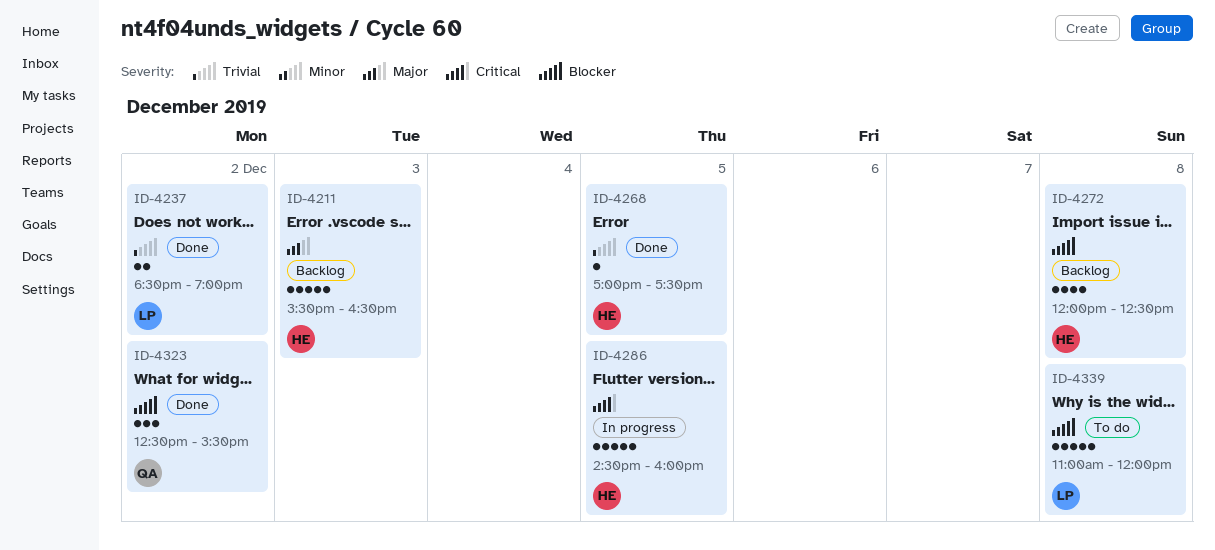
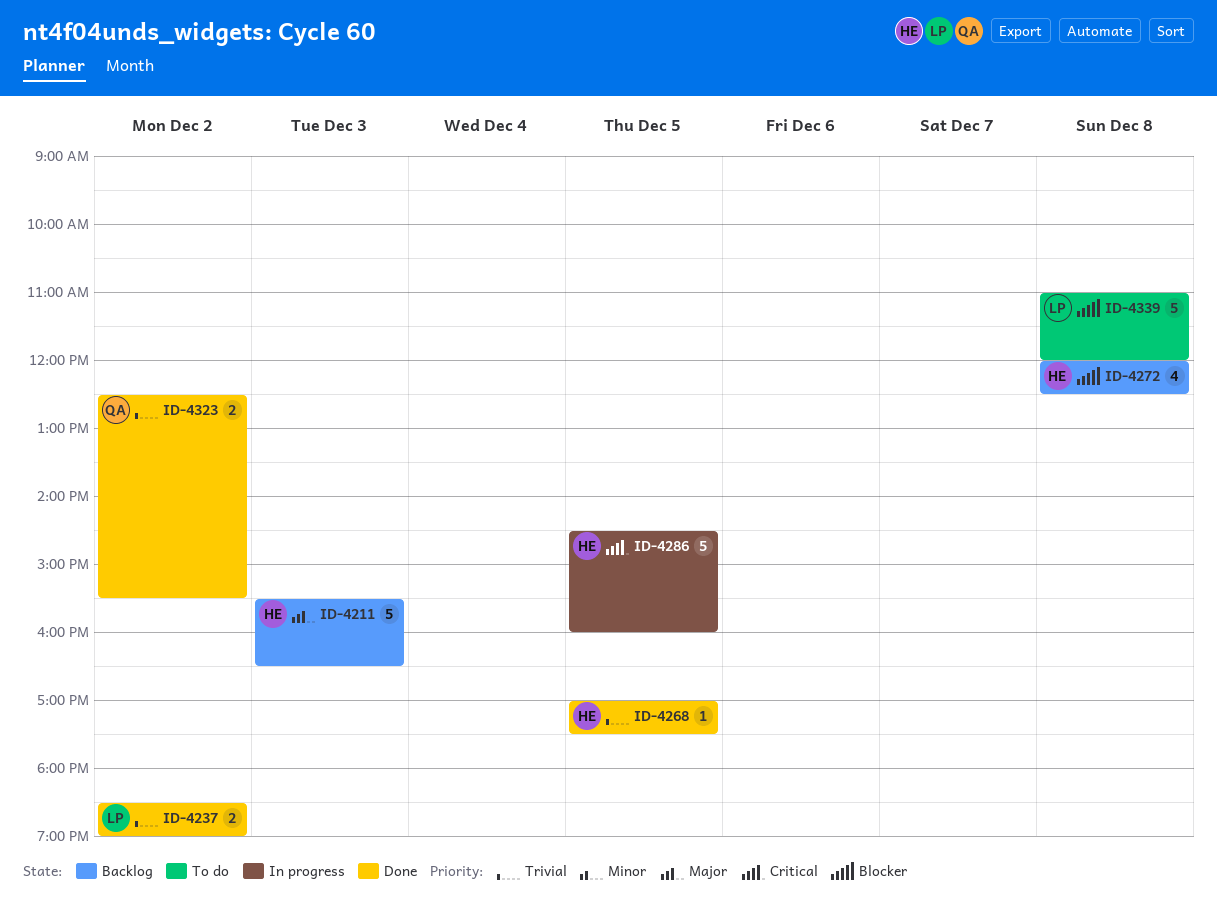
ID-4323, priority: Blocker -> Trivial
ID-4323, estimate: 3 -> 2

